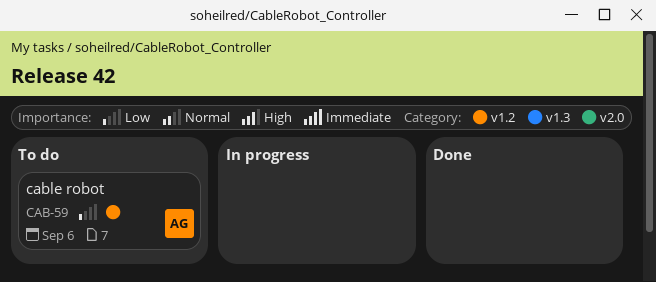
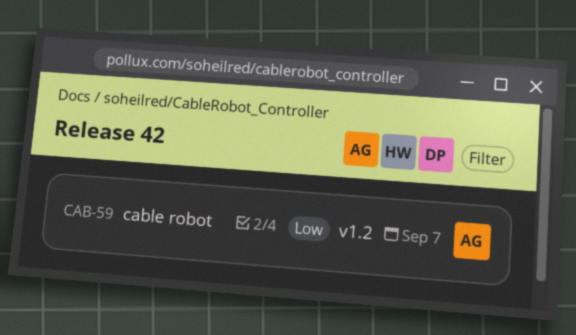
CAB-59, due: Sep 6 -> Sep 7

